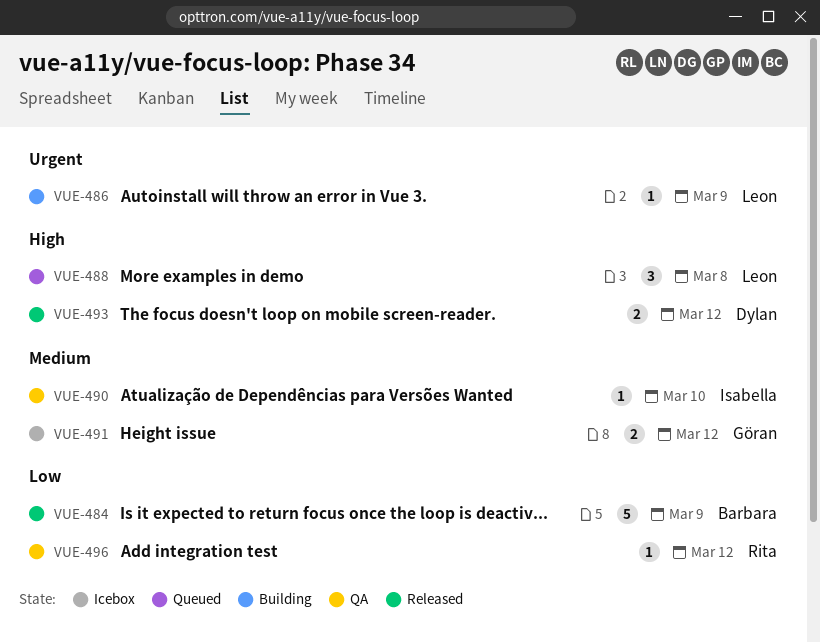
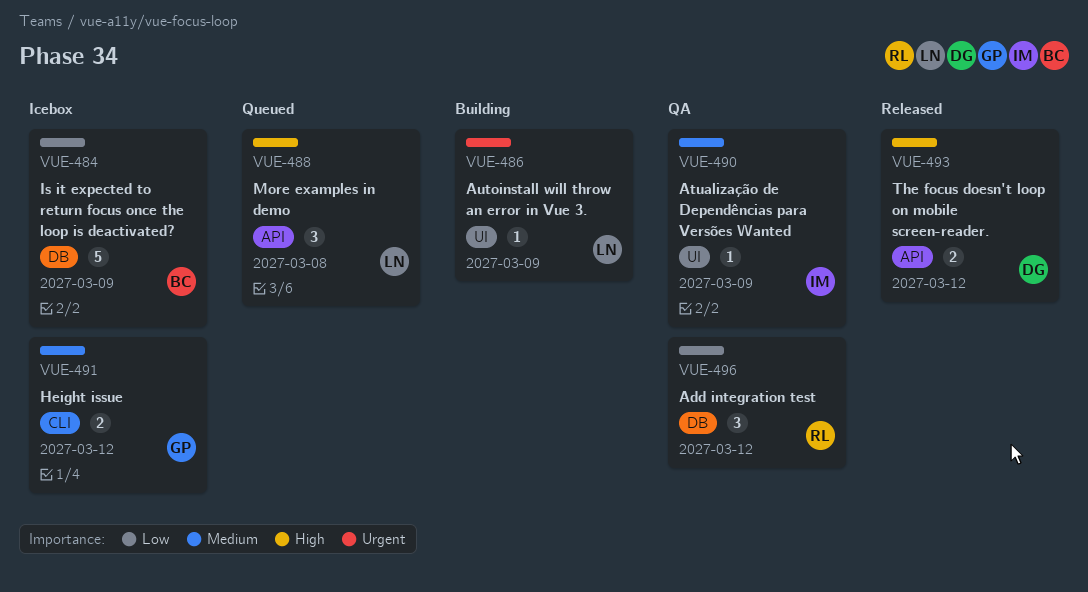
VUE-484, status: Released -> Icebox
VUE-490, due: Mar 10 -> Mar 9
VUE-496, estimate: 1 -> 3

